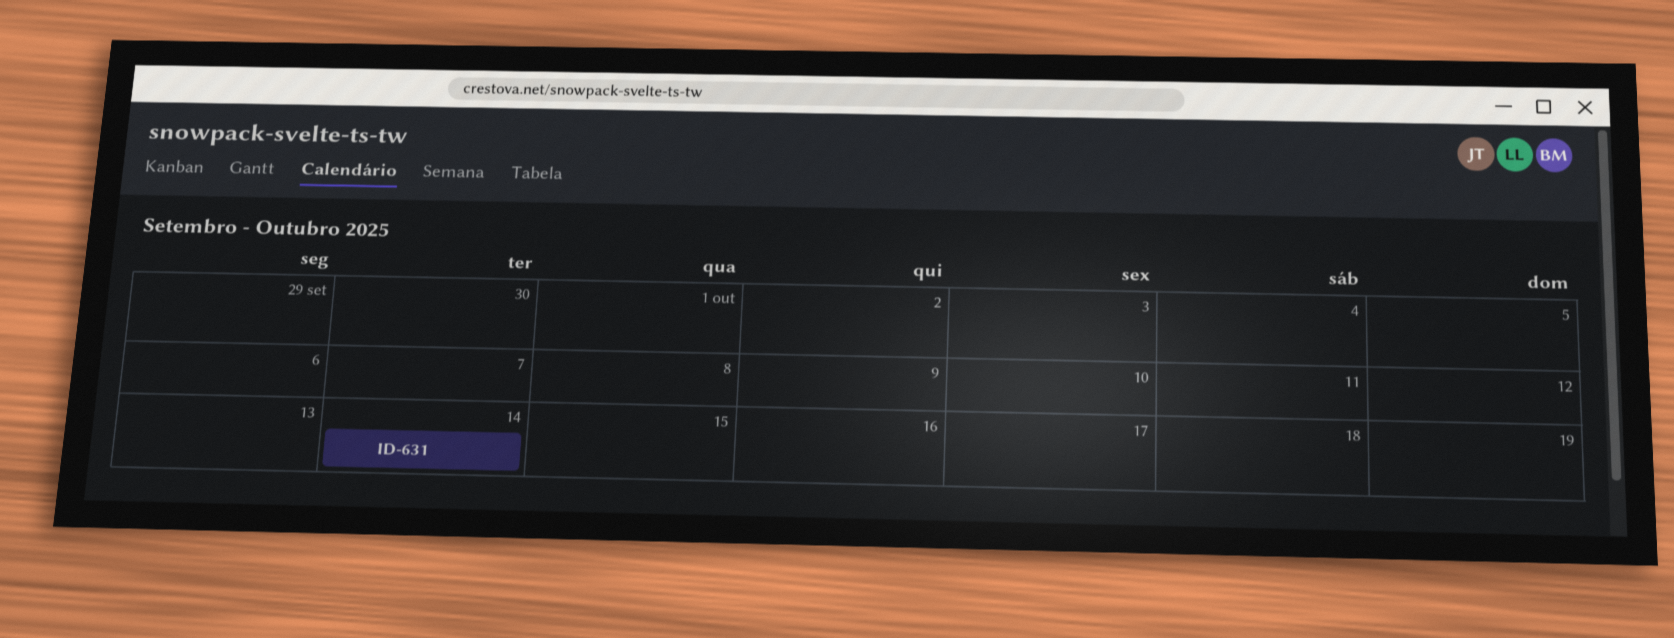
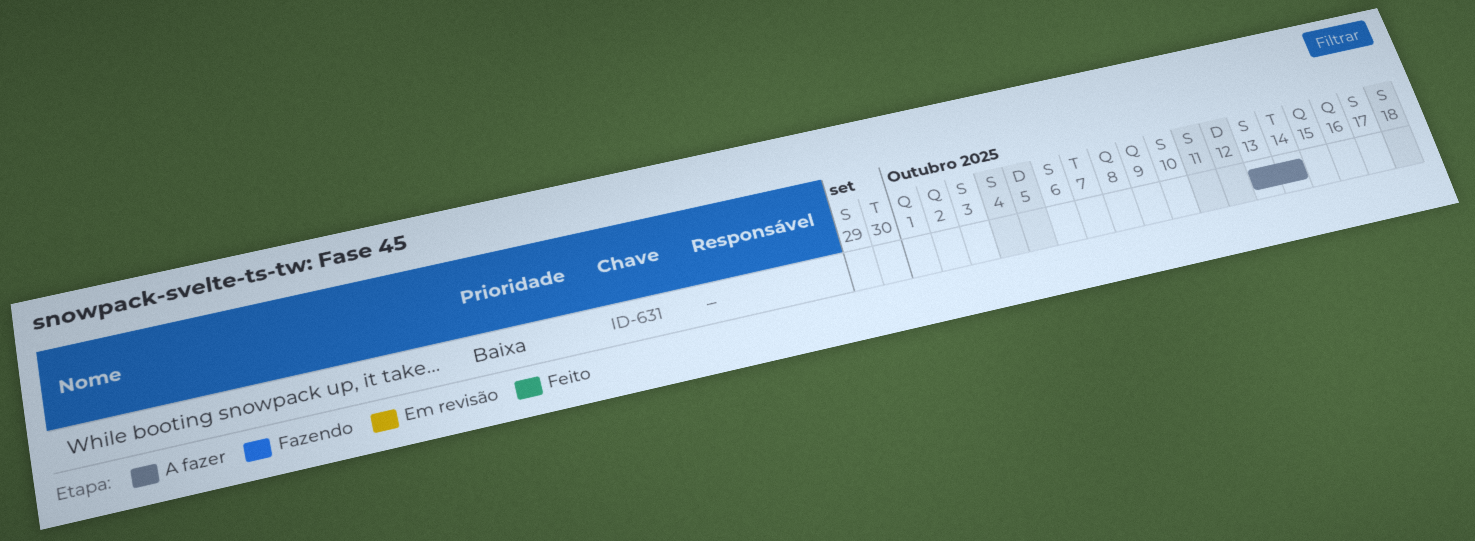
ID-631, start: Oct 14 -> Oct 13

